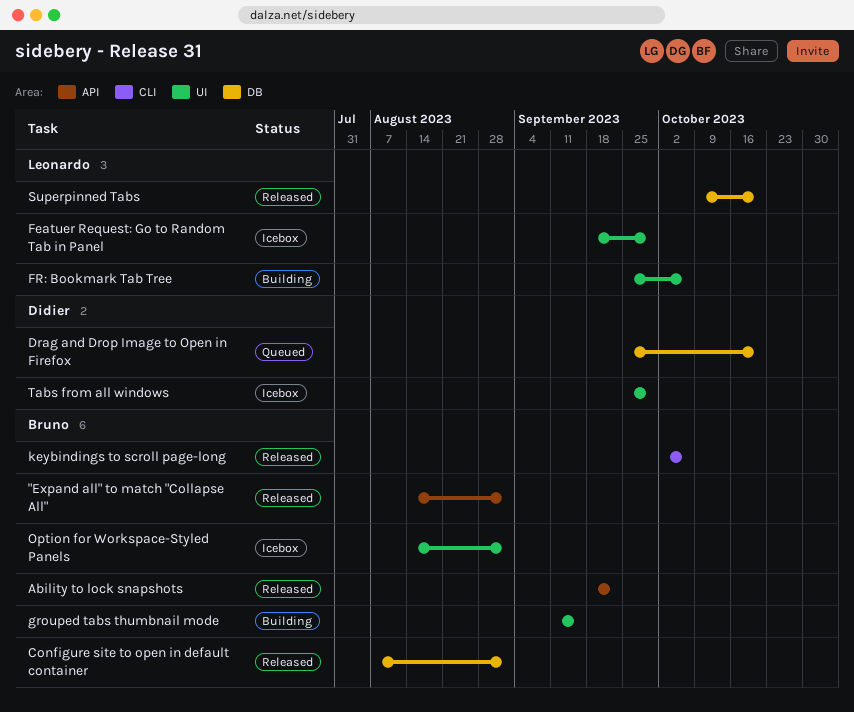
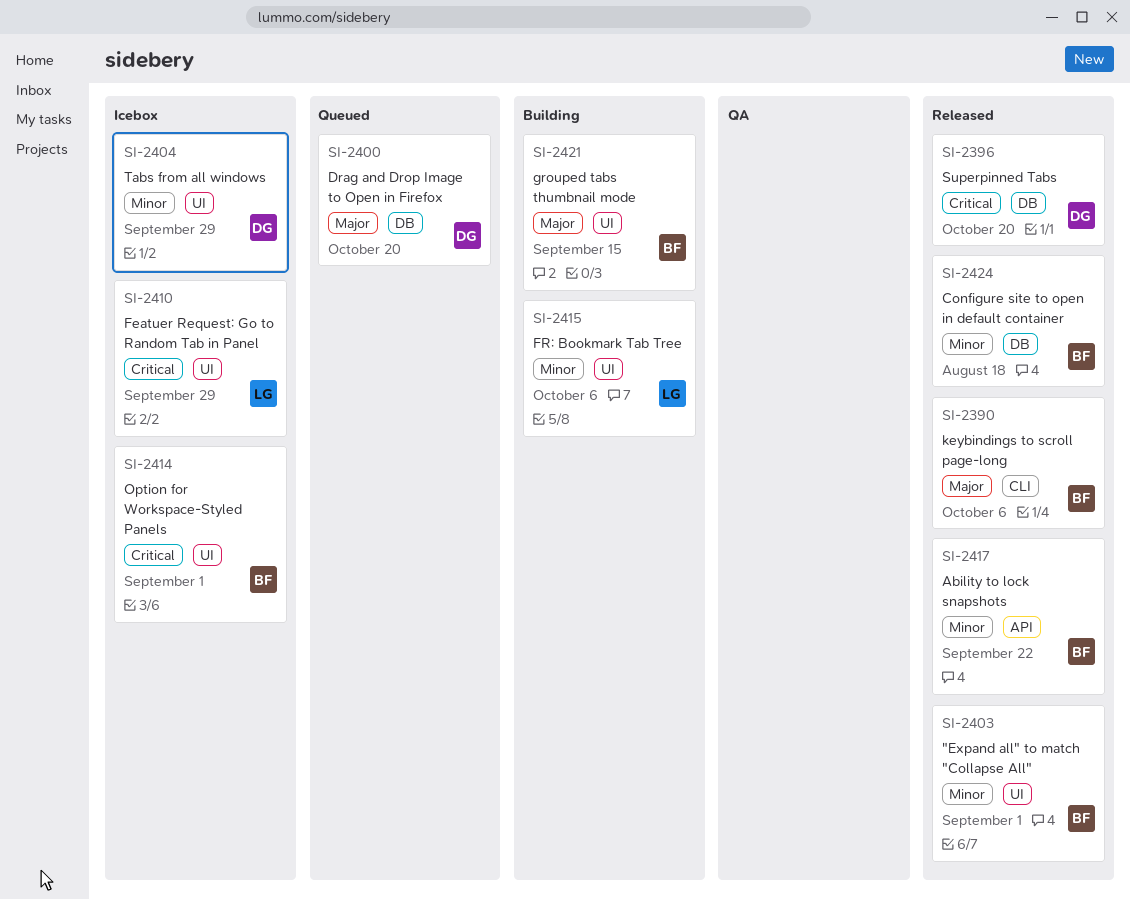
"Expand all" to match "Collapse All", label: API -> UI
Configure site to open in default container, due: Sep 1 -> Aug 18
Superpinned Tabs, owner: Leonardo -> Didier

